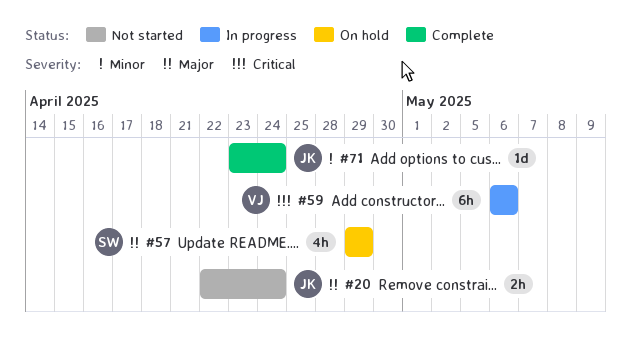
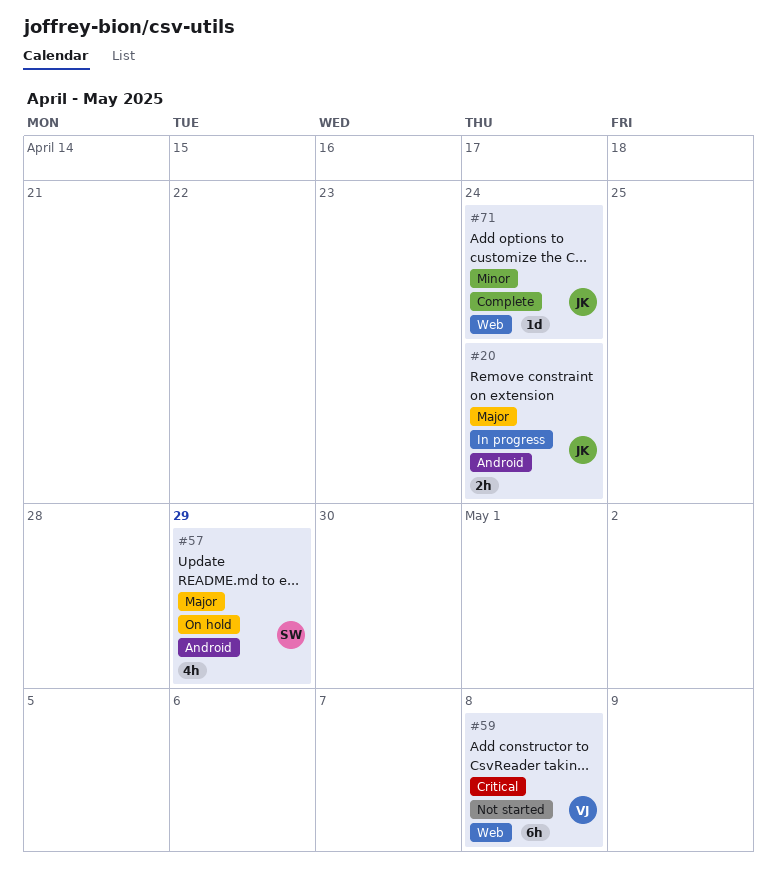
#20, status: Not started -> In progress
#59, status: In progress -> Not started
#59, due: May 6 -> May 8

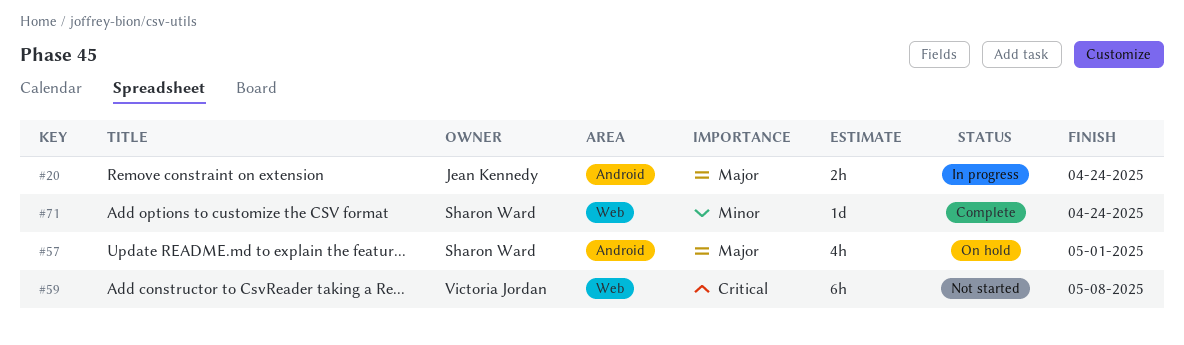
#57, due: Apr 29 -> May 1
#71, owner: Jean Kennedy -> Sharon Ward

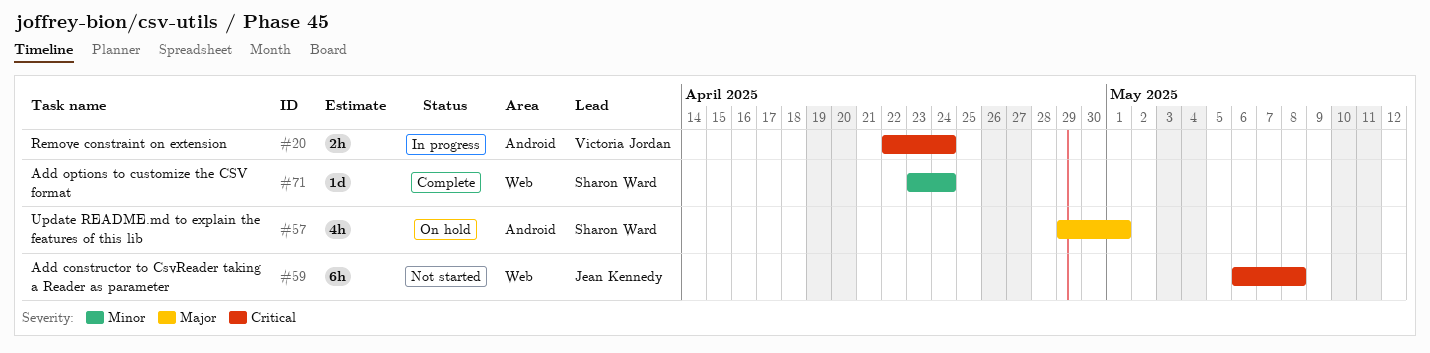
#20, owner: Jean Kennedy -> Victoria Jordan
#20, priority: Major -> Critical
#59, owner: Victoria Jordan -> Jean Kennedy

